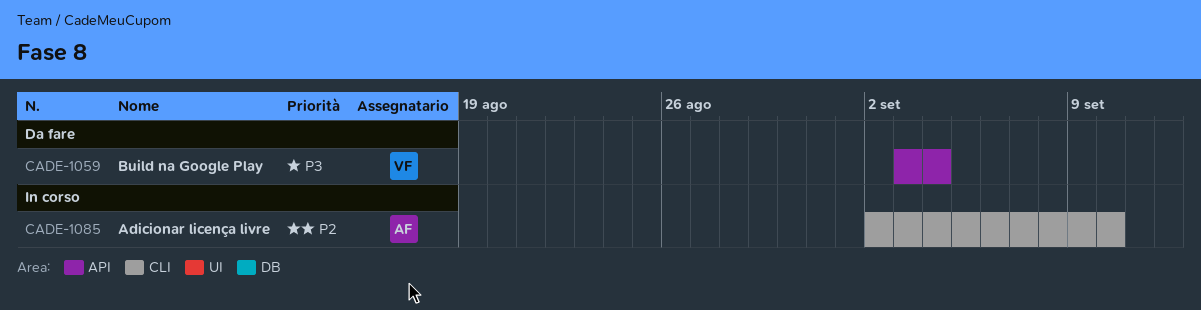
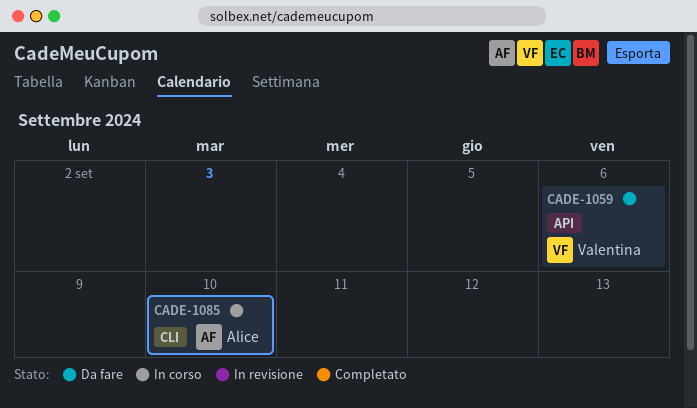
CADE-1059, due: Sep 4 -> Sep 6

